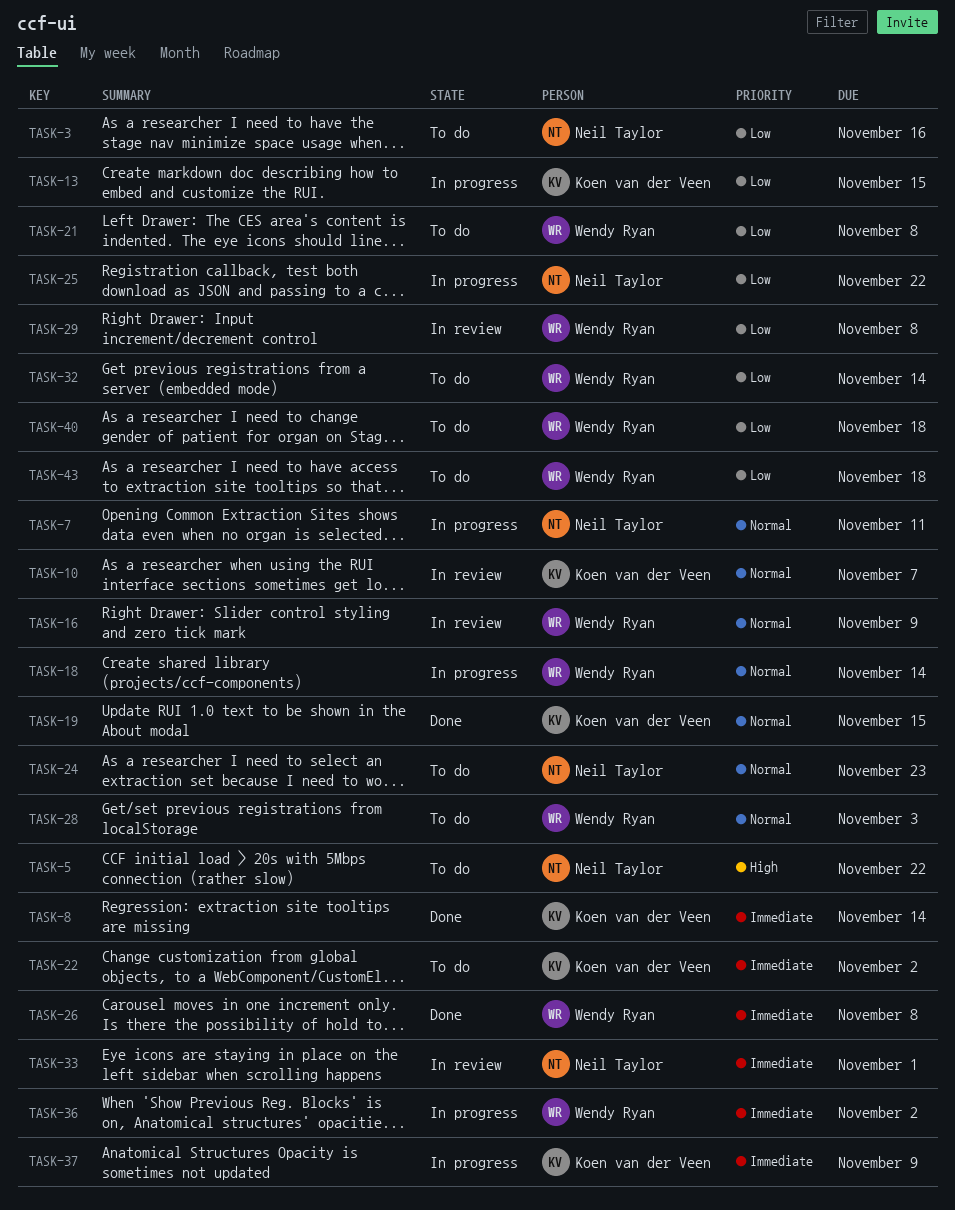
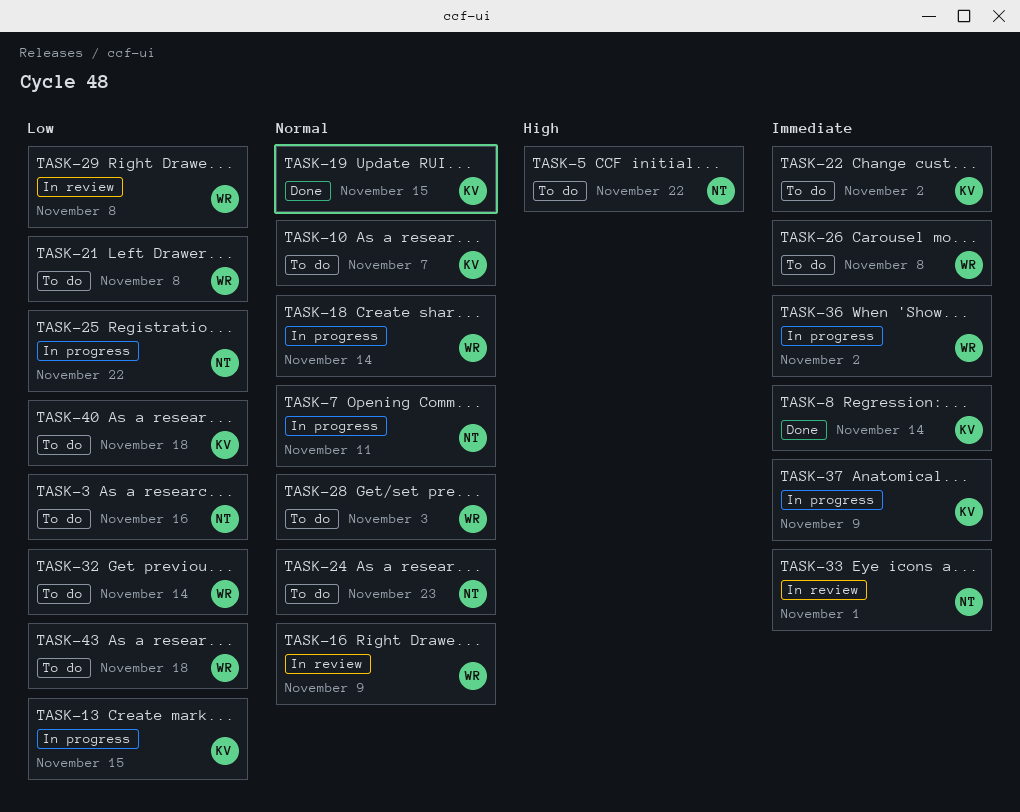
TASK-10, status: In review -> To do
TASK-26, status: Done -> To do
TASK-40, owner: Wendy Ryan -> Koen van der Veen

